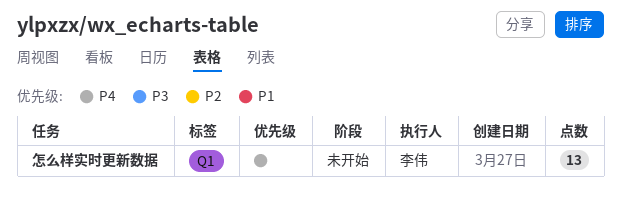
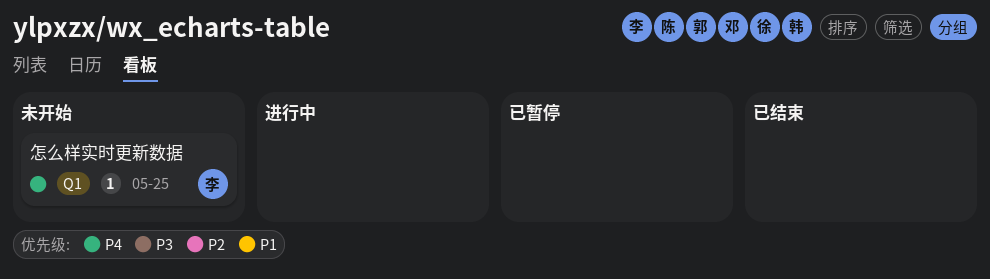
怎么样实时更新数据, estimate: 13 -> 1

